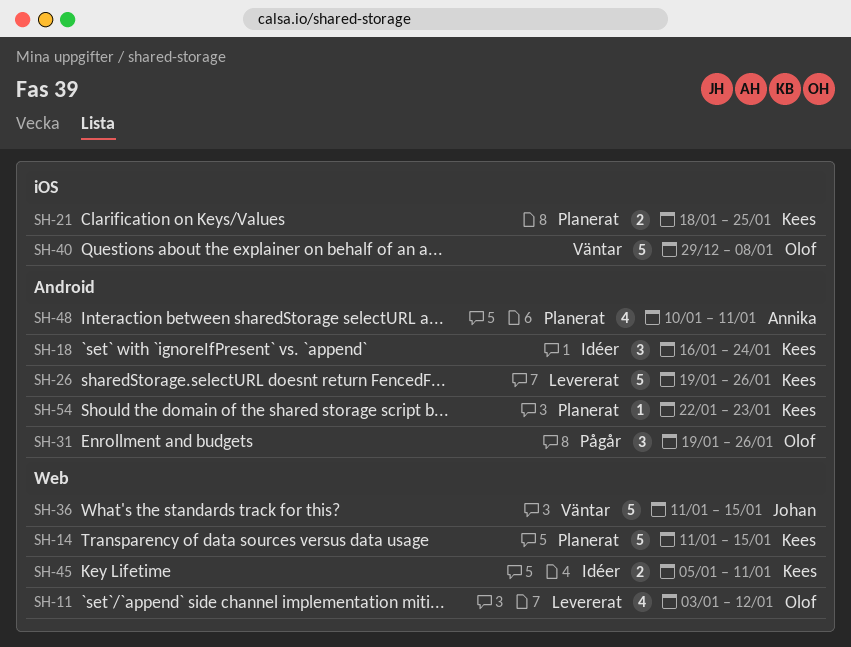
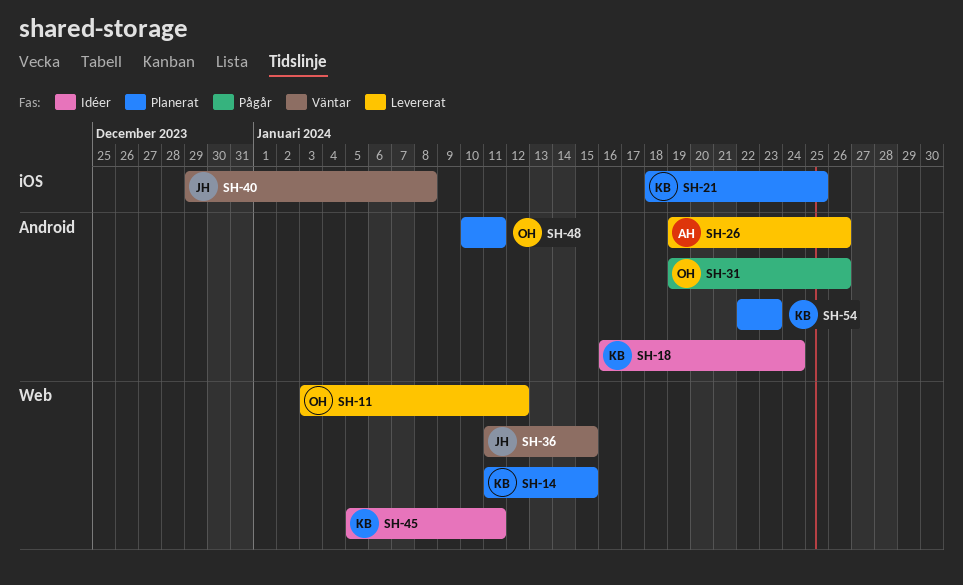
SH-26, owner: Kees -> Annika
SH-40, owner: Olof -> Johan
SH-48, owner: Annika -> Olof

